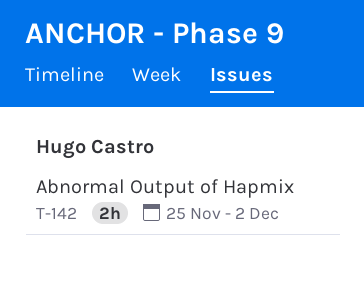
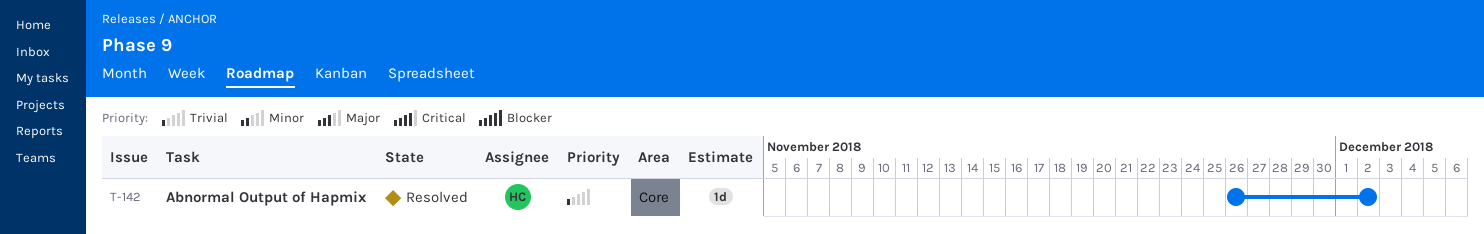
T-142, estimate: 2h -> 1d
T-142, start: Nov 25 -> Nov 26

